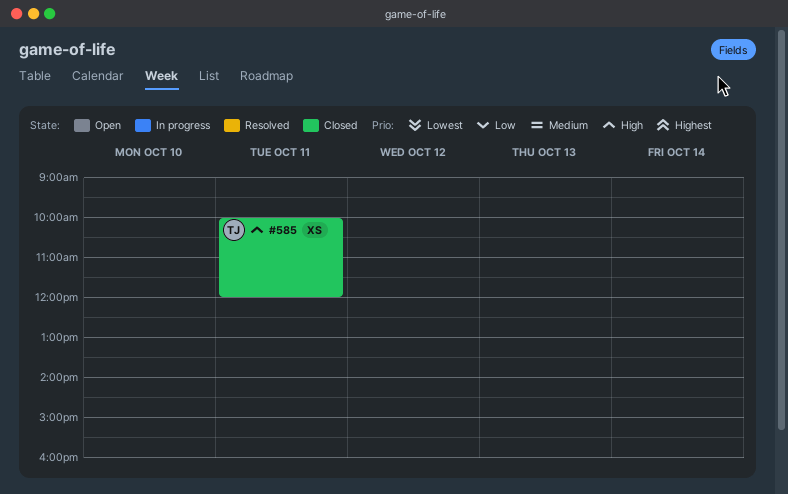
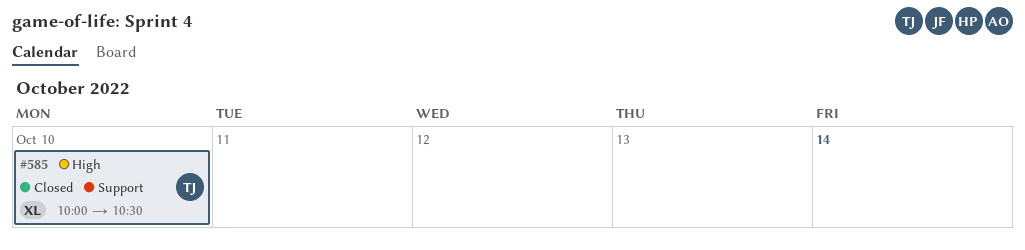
#585, estimate: XS -> XL
#585, day: Oct 11 -> Oct 10
#585, ends: 12:00 -> 10:30

